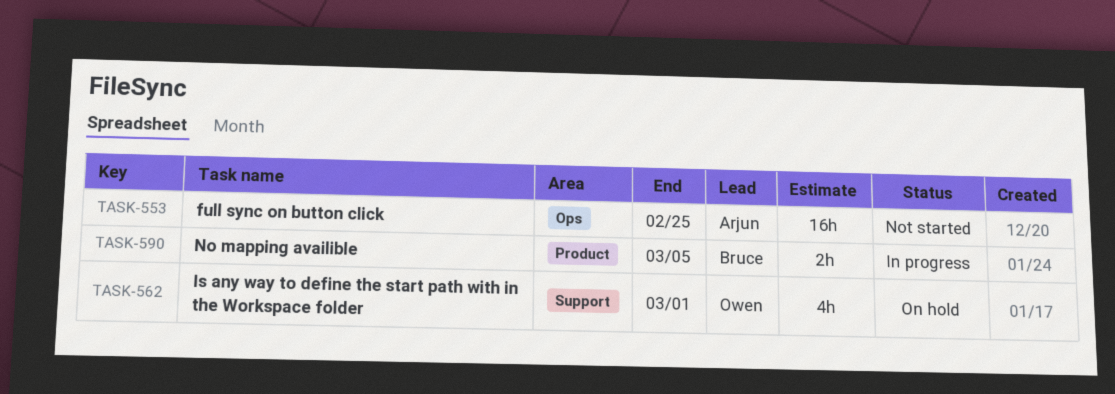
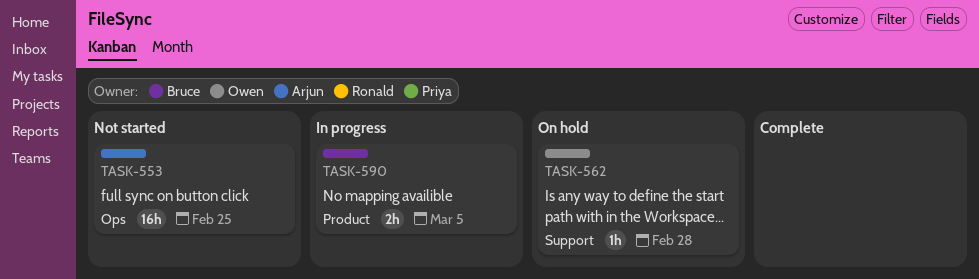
TASK-562, estimate: 4h -> 1h
TASK-562, due: Mar 1 -> Feb 28

